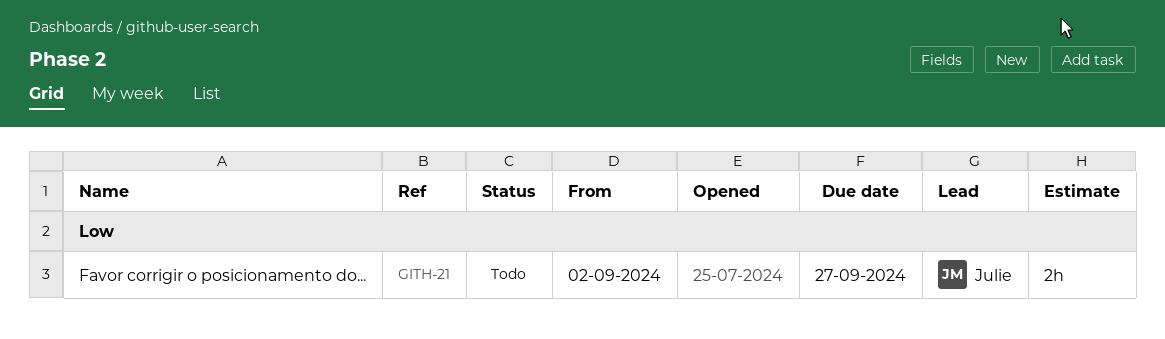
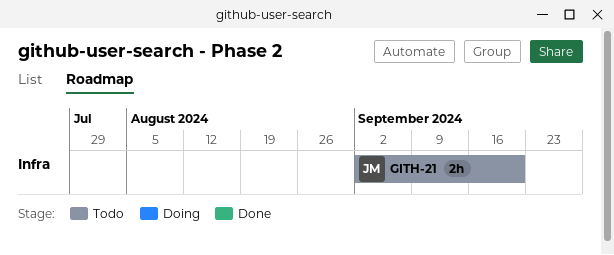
GITH-21, due: Sep 27 -> Sep 20

